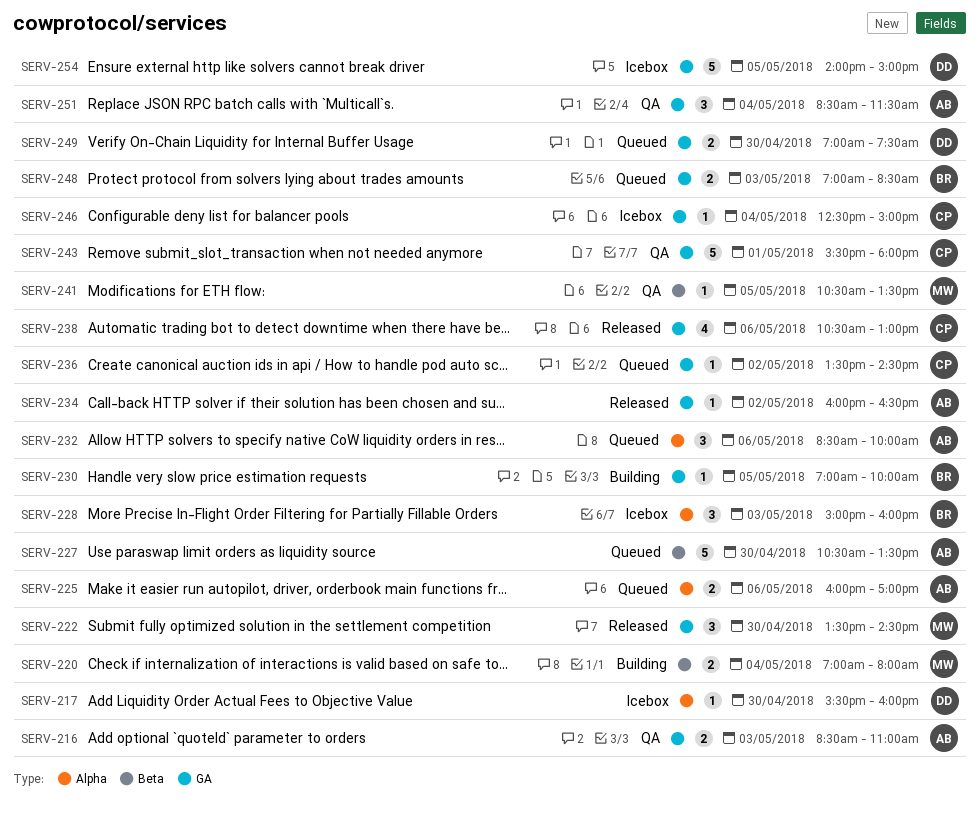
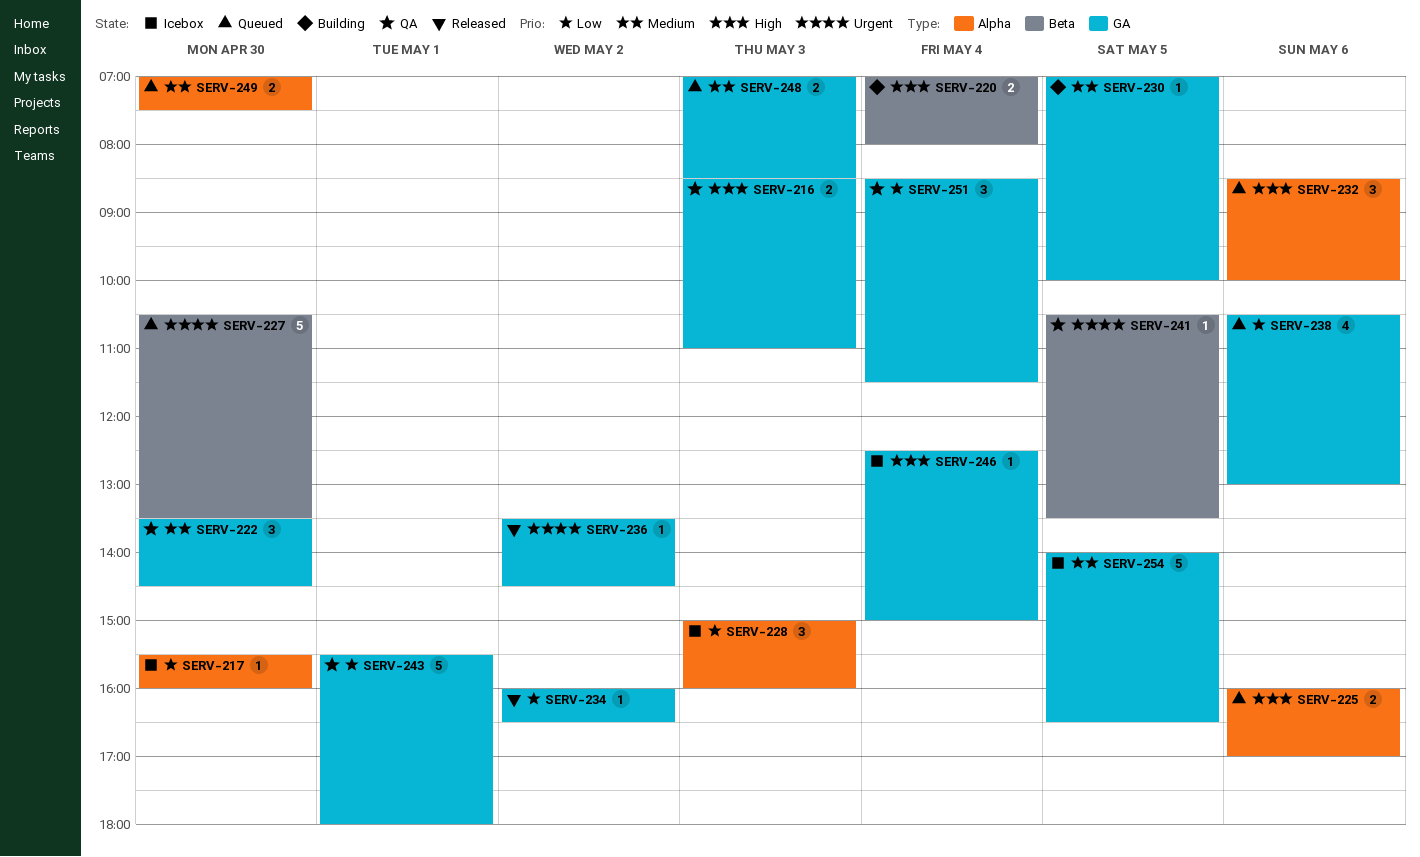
SERV-222, status: Released -> QA
SERV-236, status: Queued -> Released
SERV-238, status: Released -> Queued
SERV-249, label: GA -> Alpha
SERV-254, ends: 15:00 -> 16:30

